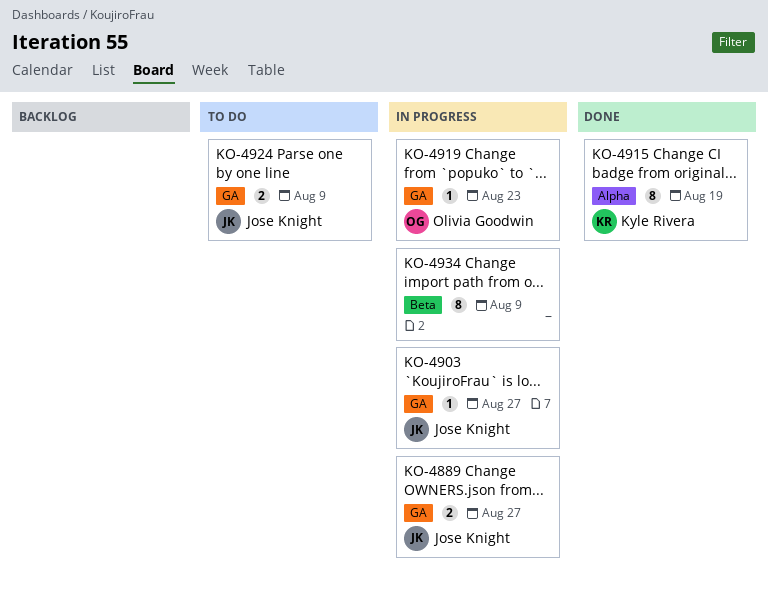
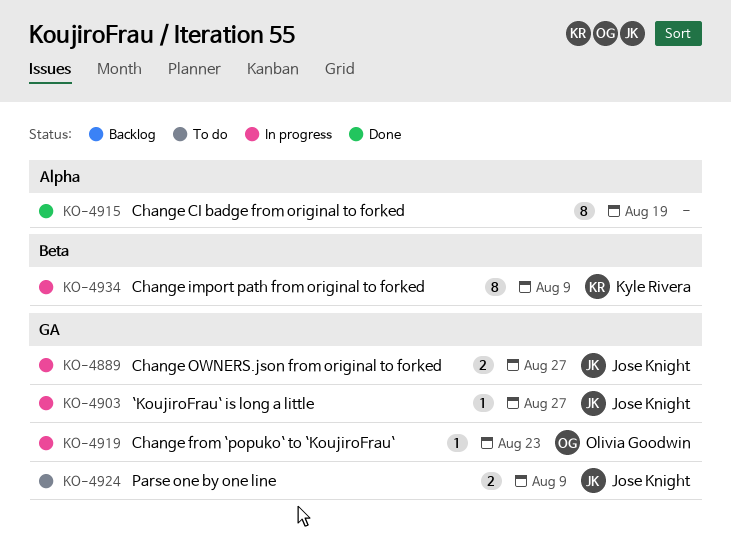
KO-4915, owner: Kyle Rivera -> none
KO-4934, owner: none -> Kyle Rivera

